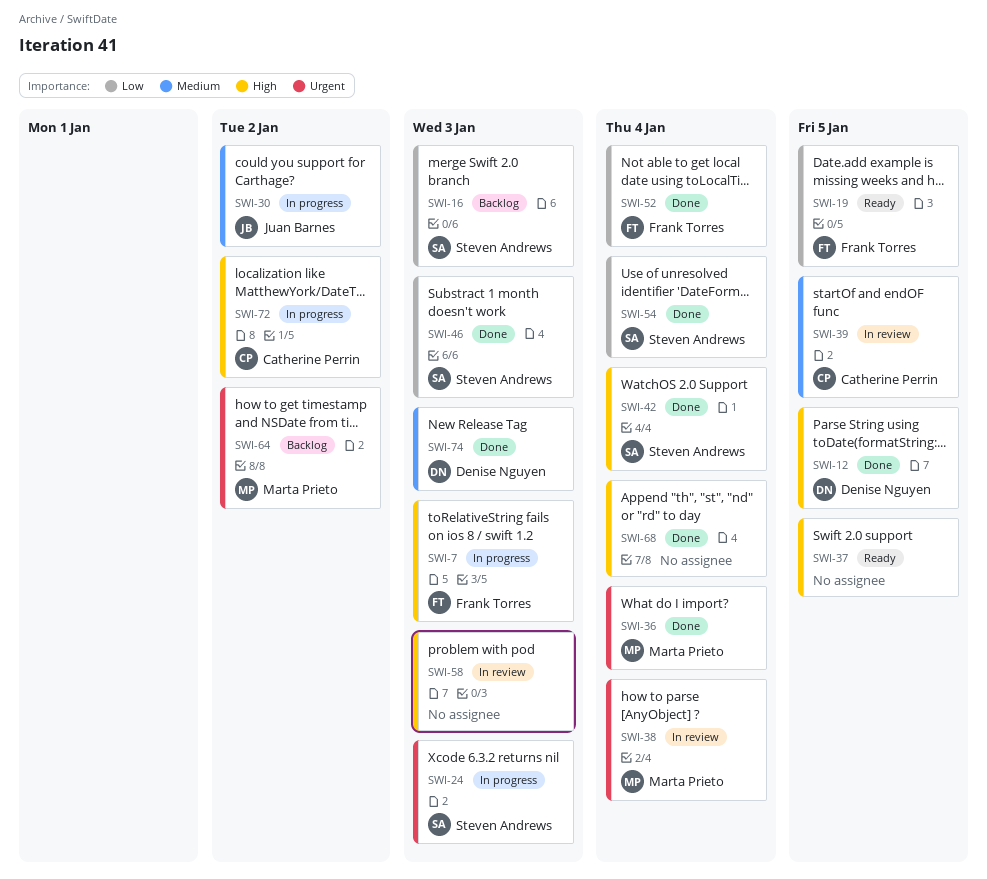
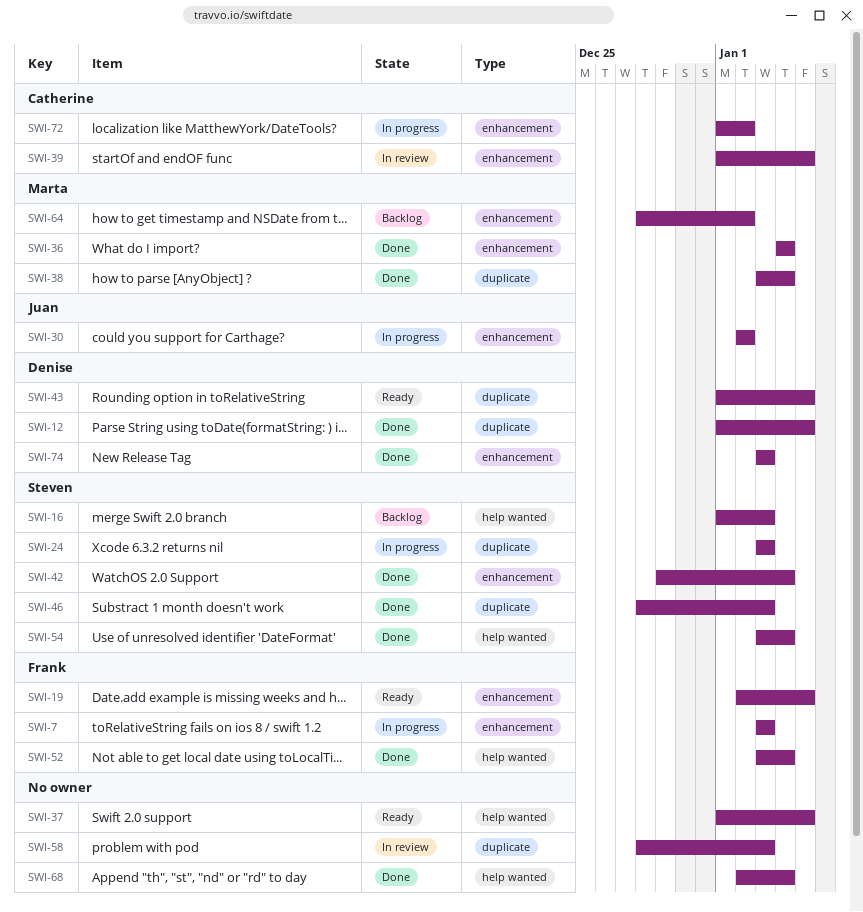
SWI-38, status: In review -> Done
SWI-43: none -> present

